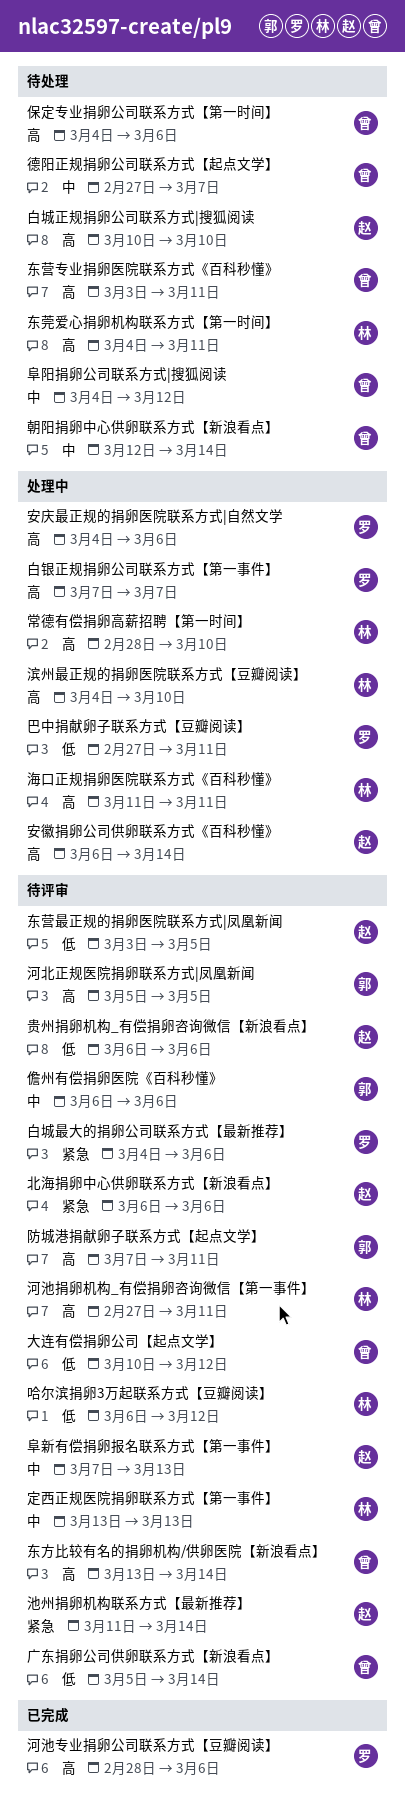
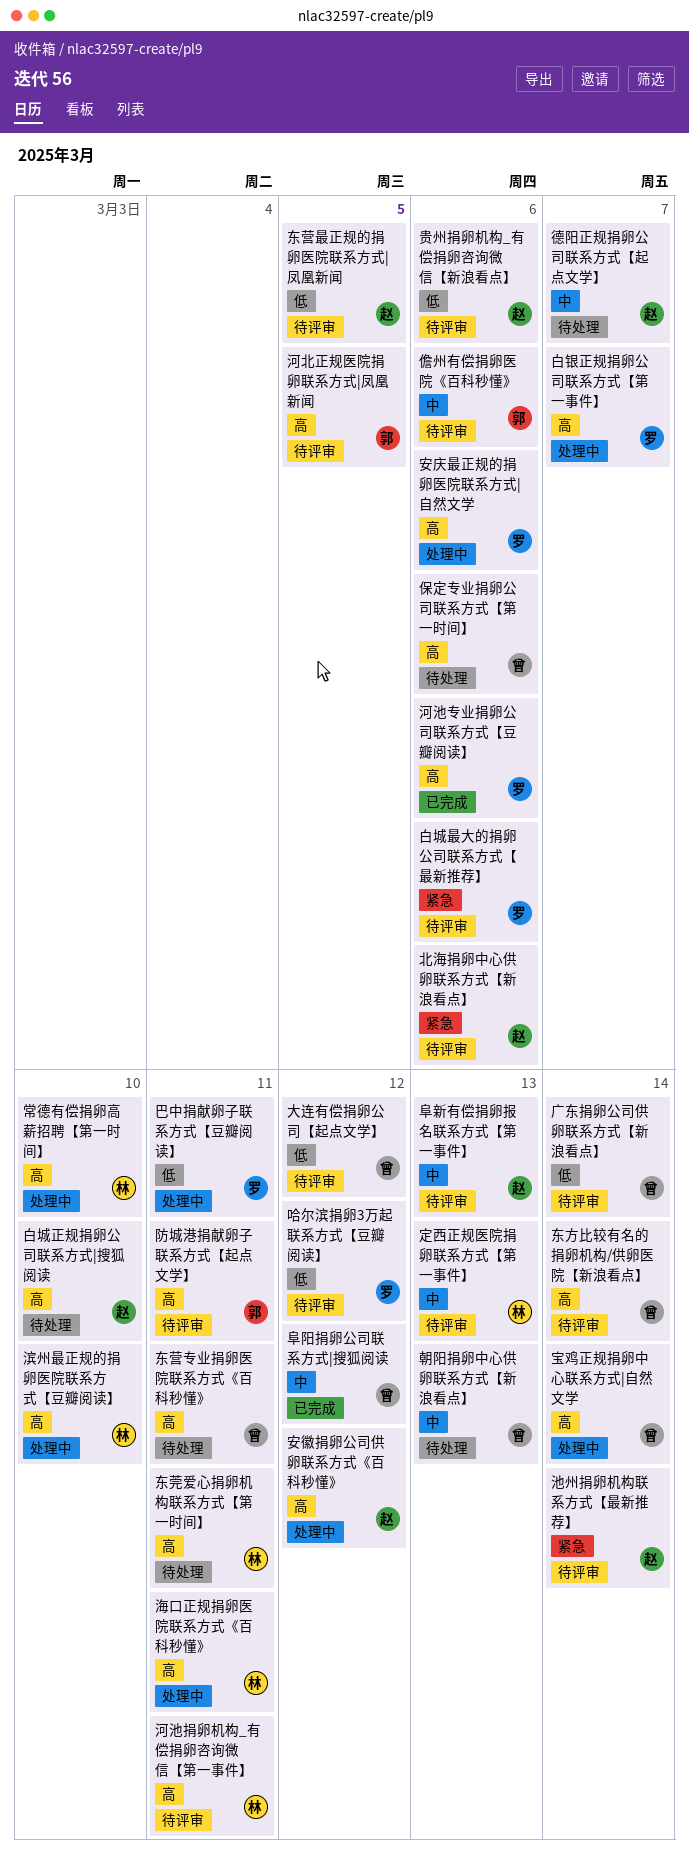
哈尔滨捐卵3万起联系方式【豆瓣阅读】, owner: 林 -> 罗
安徽捐卵公司供卵联系方式《百科秒懂》, due: Mar 14 -> Mar 12
宝鸡正规捐卵中心联系方式|自然文学: none -> present
德阳正规捐卵公司联系方式【起点文学】, owner: 曾 -> 赵
朝阳捐卵中心供卵联系方式【新浪看点】, due: Mar 14 -> Mar 13
阜阳捐卵公司联系方式|搜狐阅读, status: 待处理 -> 已完成

